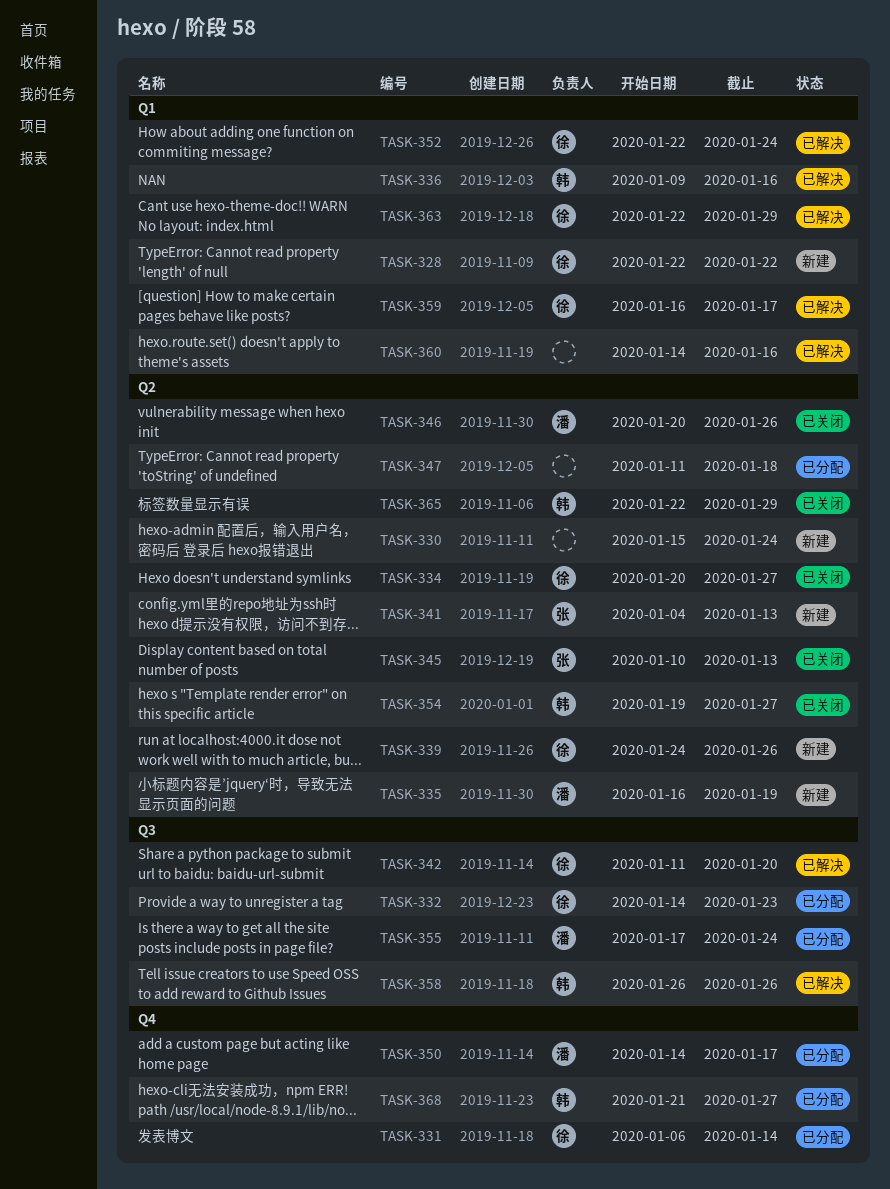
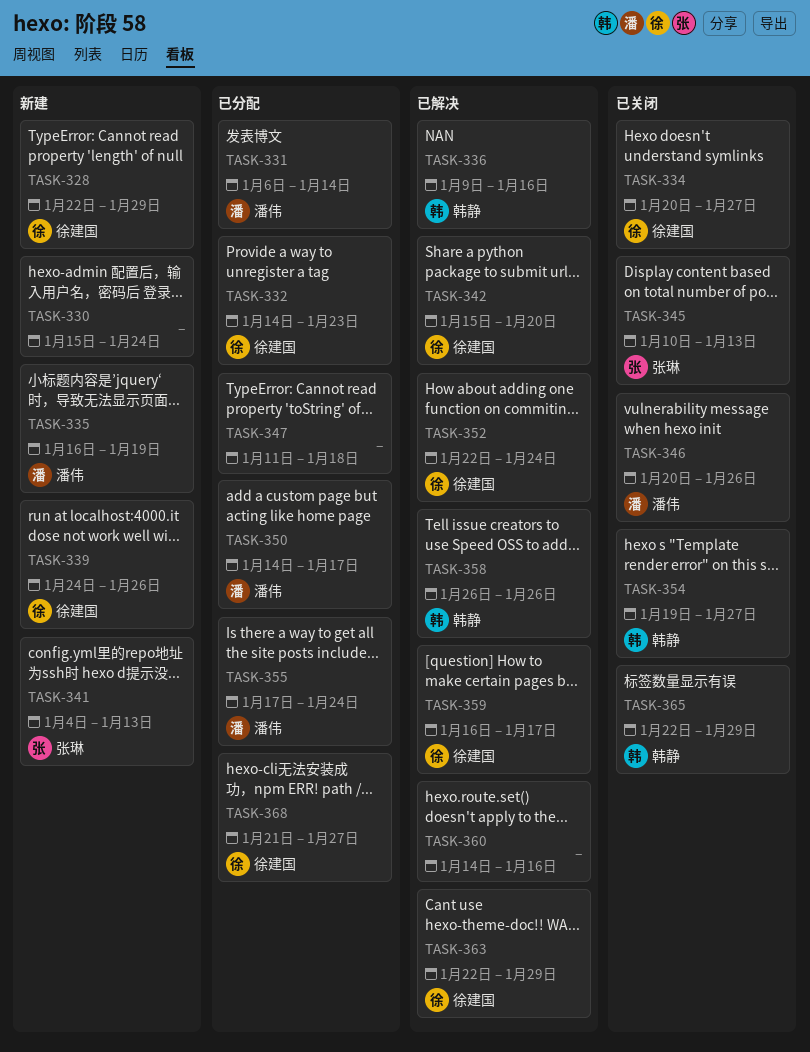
TASK-328, due: Jan 22 -> Jan 29
TASK-331, owner: 徐建国 -> 潘伟
TASK-342, start: Jan 11 -> Jan 15
TASK-368, owner: 韩静 -> 徐建国

